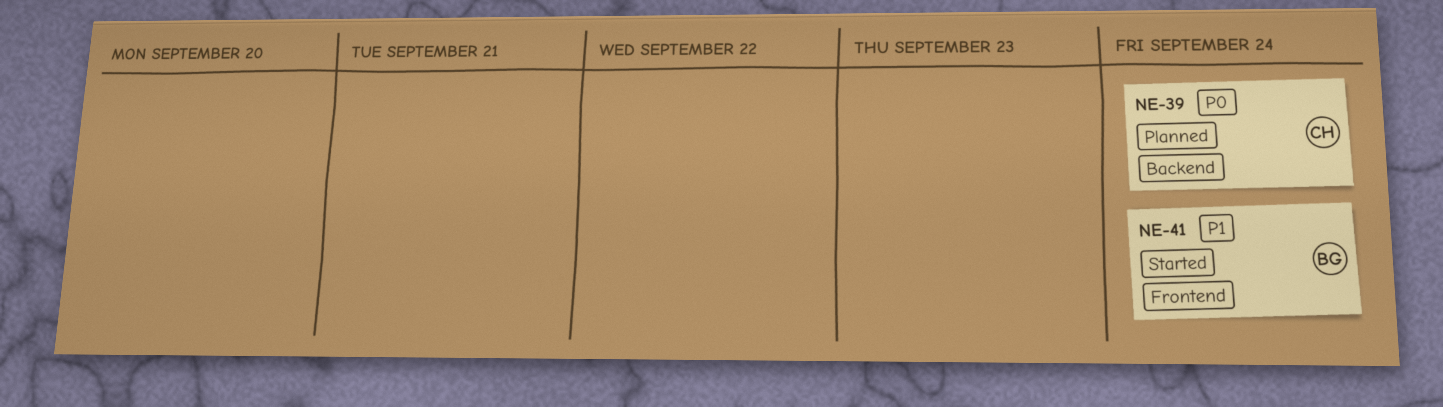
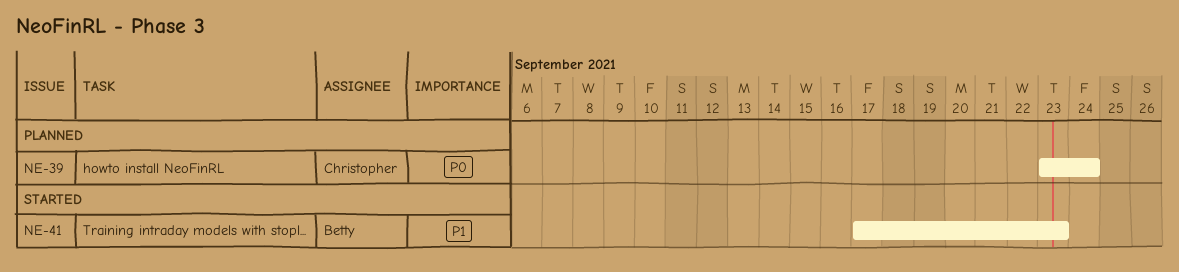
NE-41, due: Sep 24 -> Sep 23

